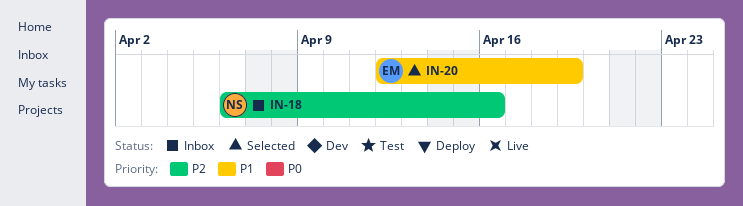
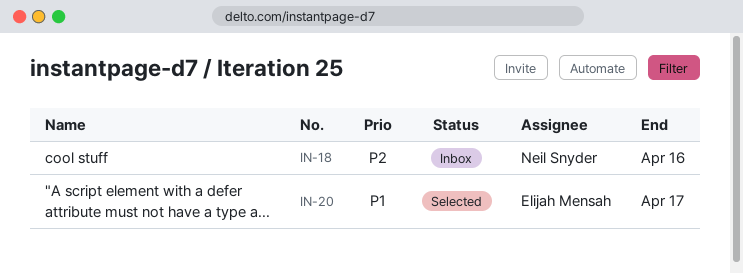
IN-20, due: Apr 19 -> Apr 17

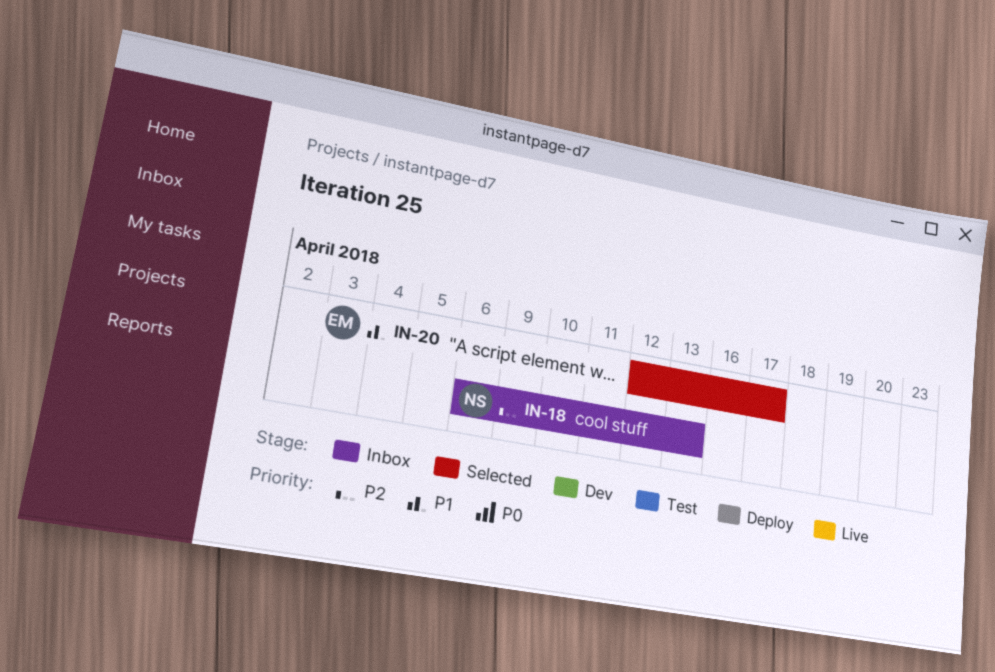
IN-18, due: Apr 16 -> Apr 13

